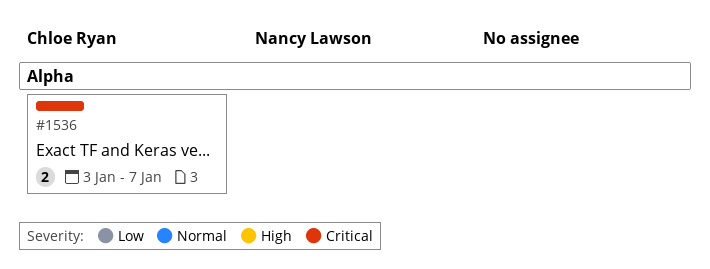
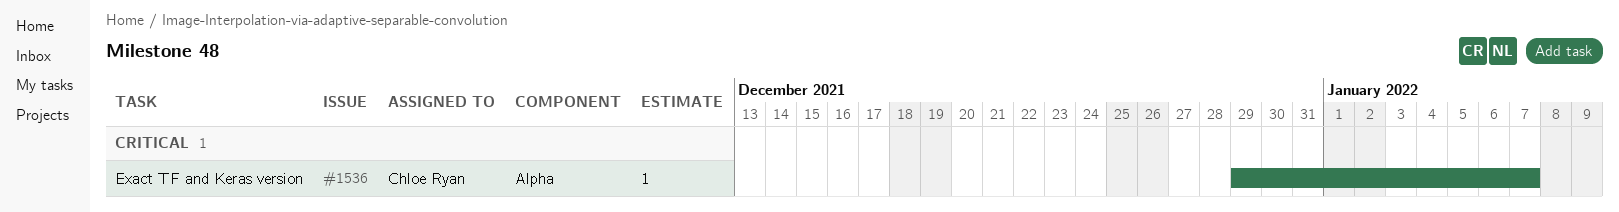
#1536, estimate: 2 -> 1
#1536, start: Jan 3 -> Dec 29

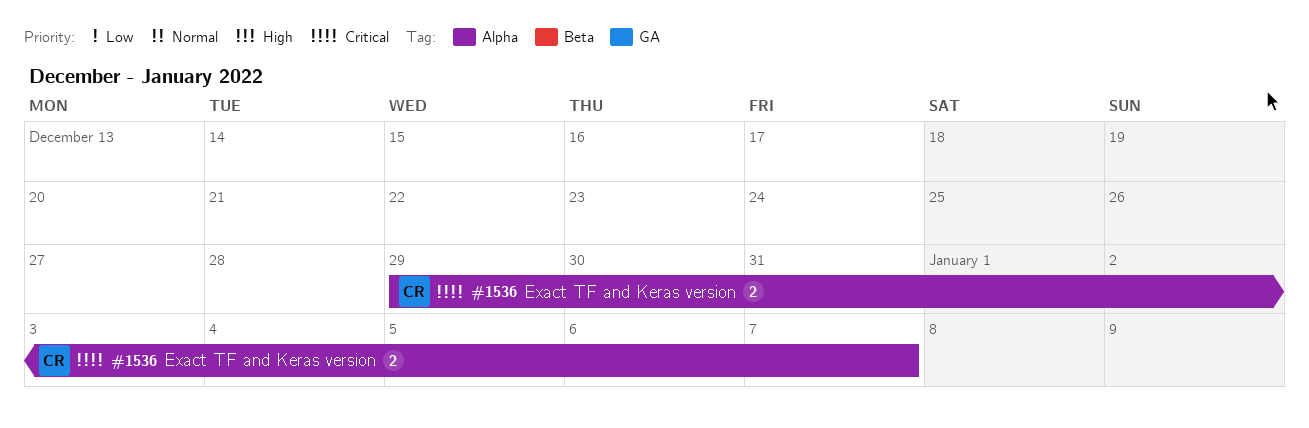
#1536, estimate: 1 -> 2

